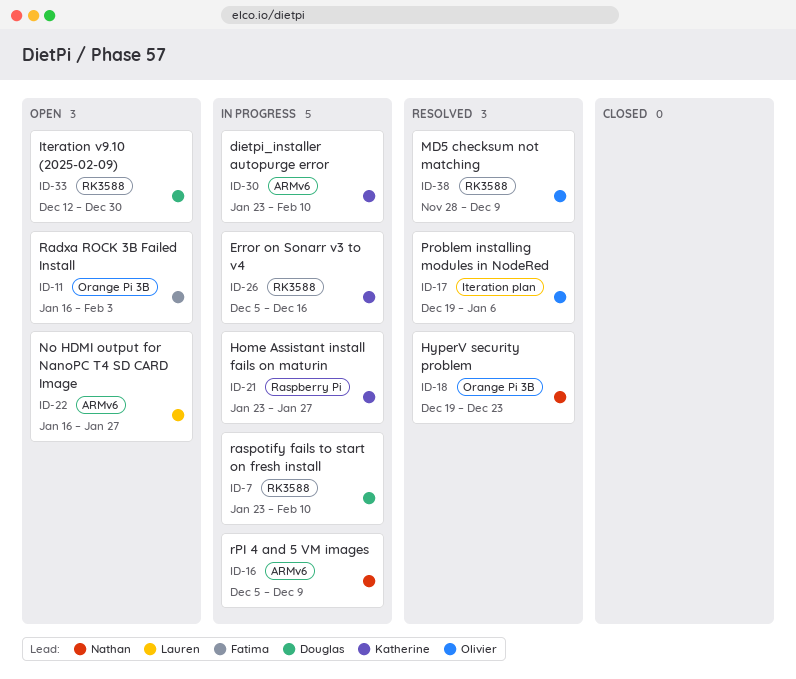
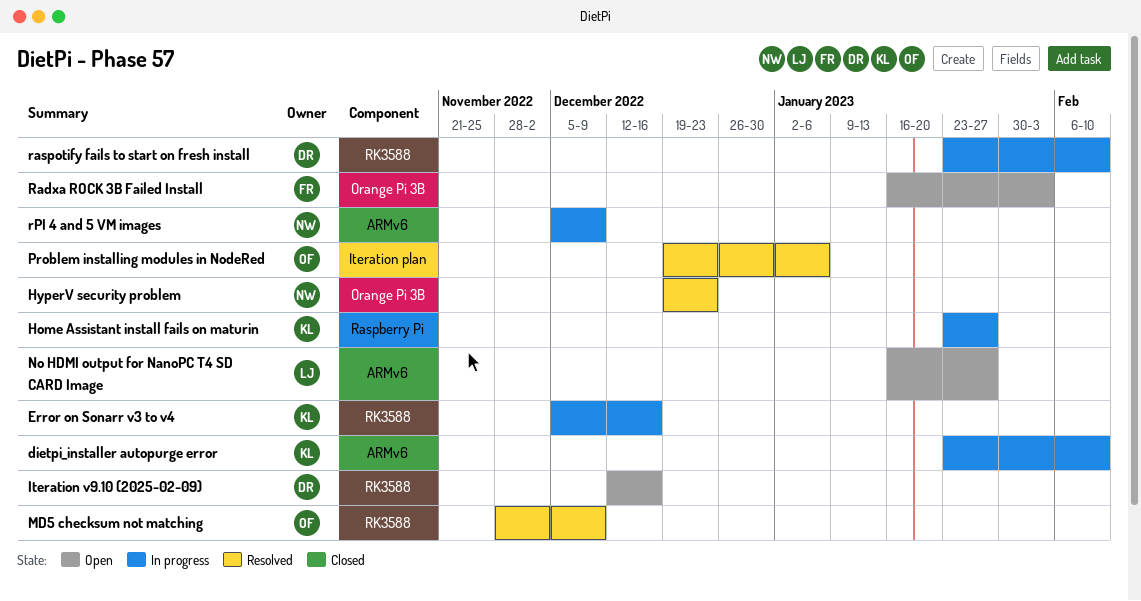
Iteration v9.10 (2025-02-09), due: Dec 30 -> Dec 16

